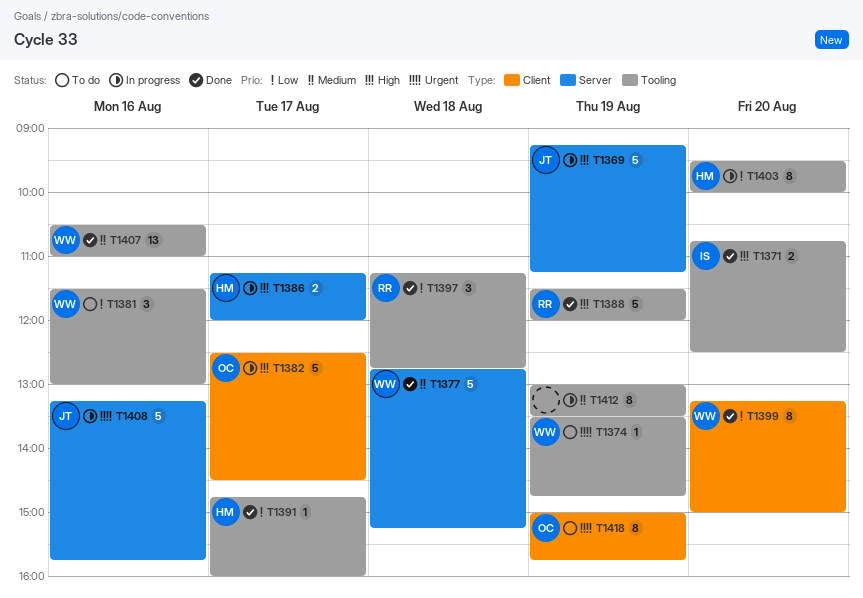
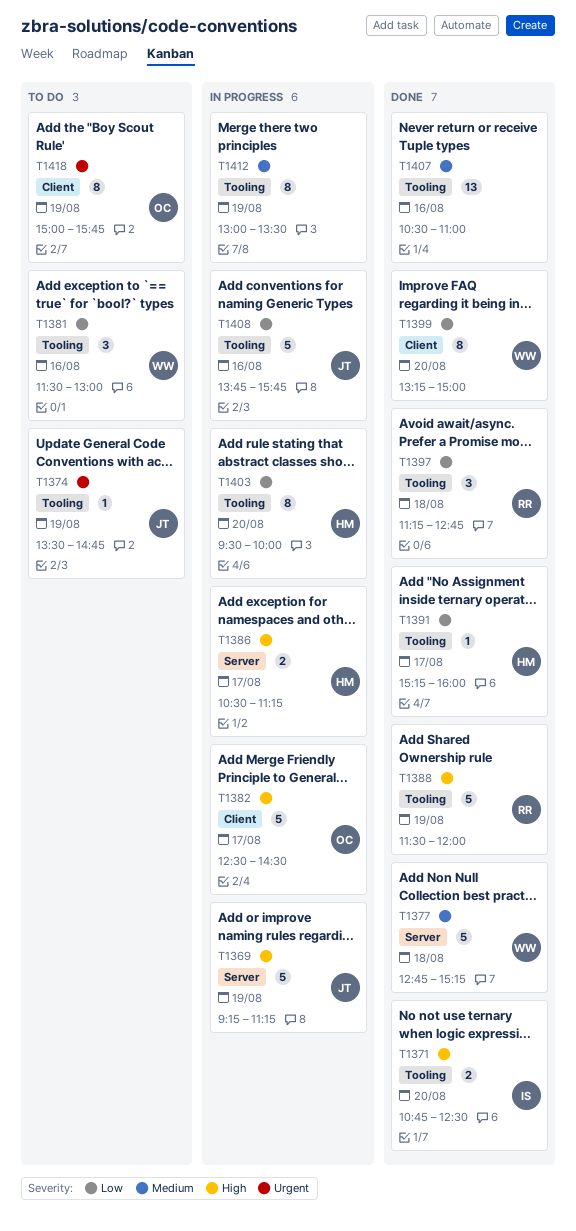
T1374, owner: WW -> JT
T1386, begins: 11:15 -> 10:30
T1386, ends: 12:00 -> 11:15
T1391, begins: 14:45 -> 15:15
T1407, owner: WW -> none
T1408, priority: Urgent -> Low
T1408, label: Server -> Tooling
T1408, begins: 13:15 -> 13:45

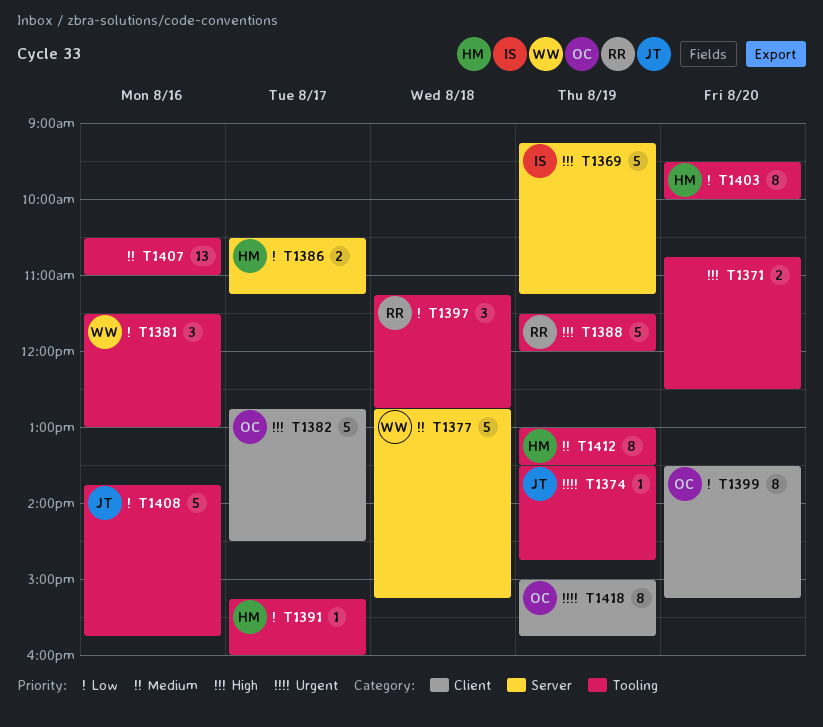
T1369, owner: JT -> IS
T1371, owner: IS -> none
T1382, begins: 12:30 -> 12:45
T1386, priority: High -> Low
T1399, owner: WW -> OC
T1399, begins: 13:15 -> 13:30
T1399, ends: 15:00 -> 15:15
T1412, owner: none -> HM

